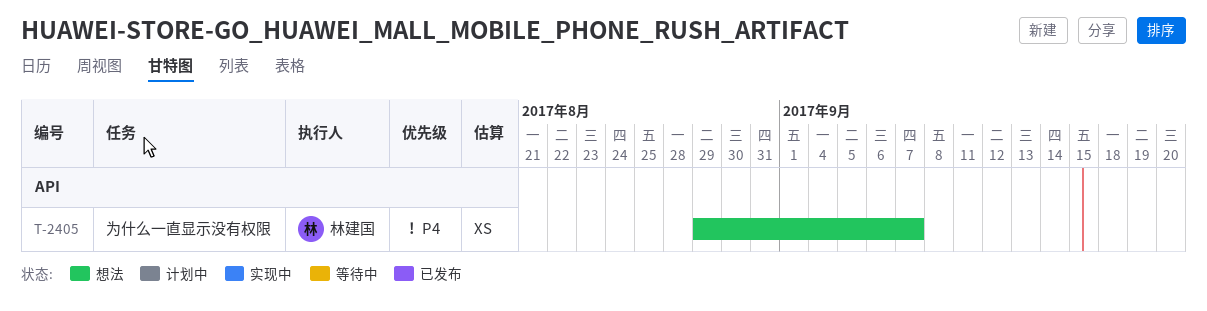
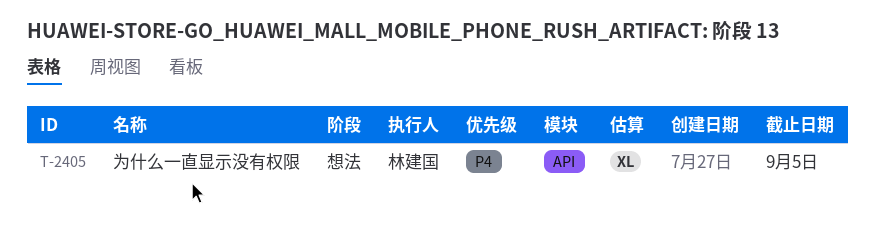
T-2405, estimate: XS -> XL
T-2405, due: Sep 7 -> Sep 5

